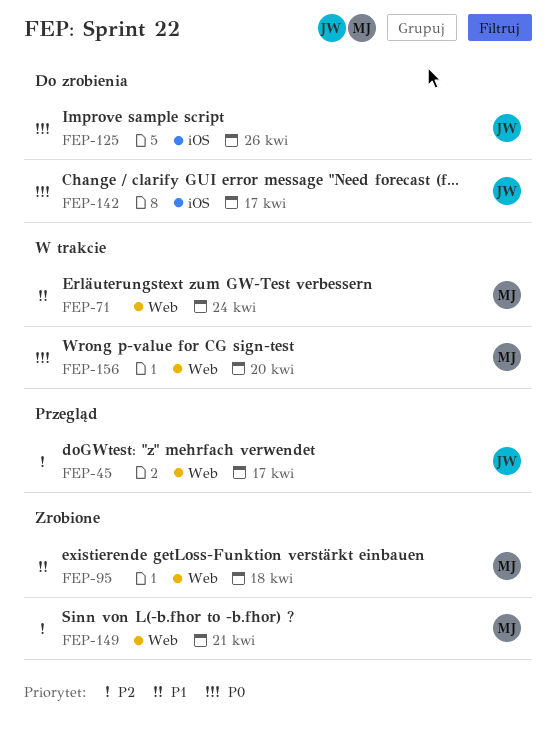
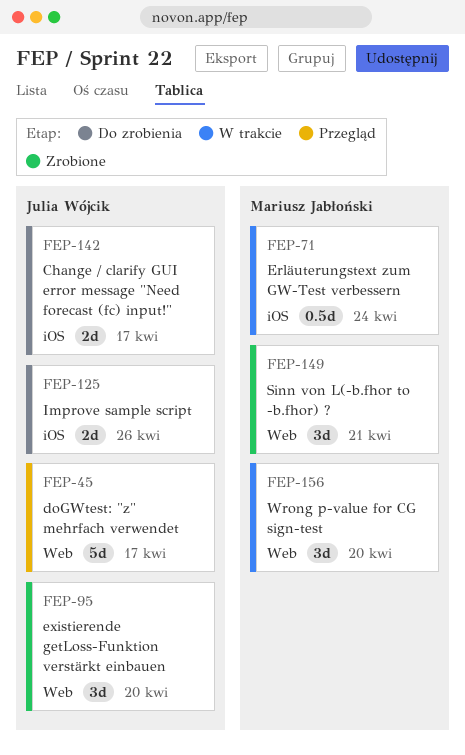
FEP-71, label: Web -> iOS
FEP-95, owner: Mariusz Jabłoński -> Julia Wójcik
FEP-95, due: Apr 18 -> Apr 20

